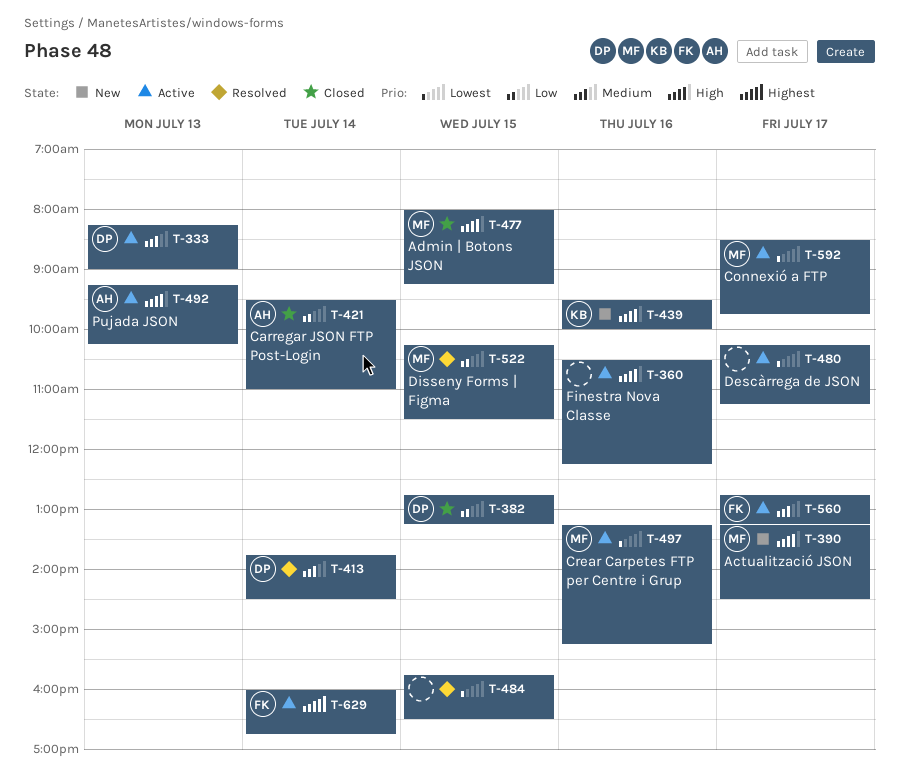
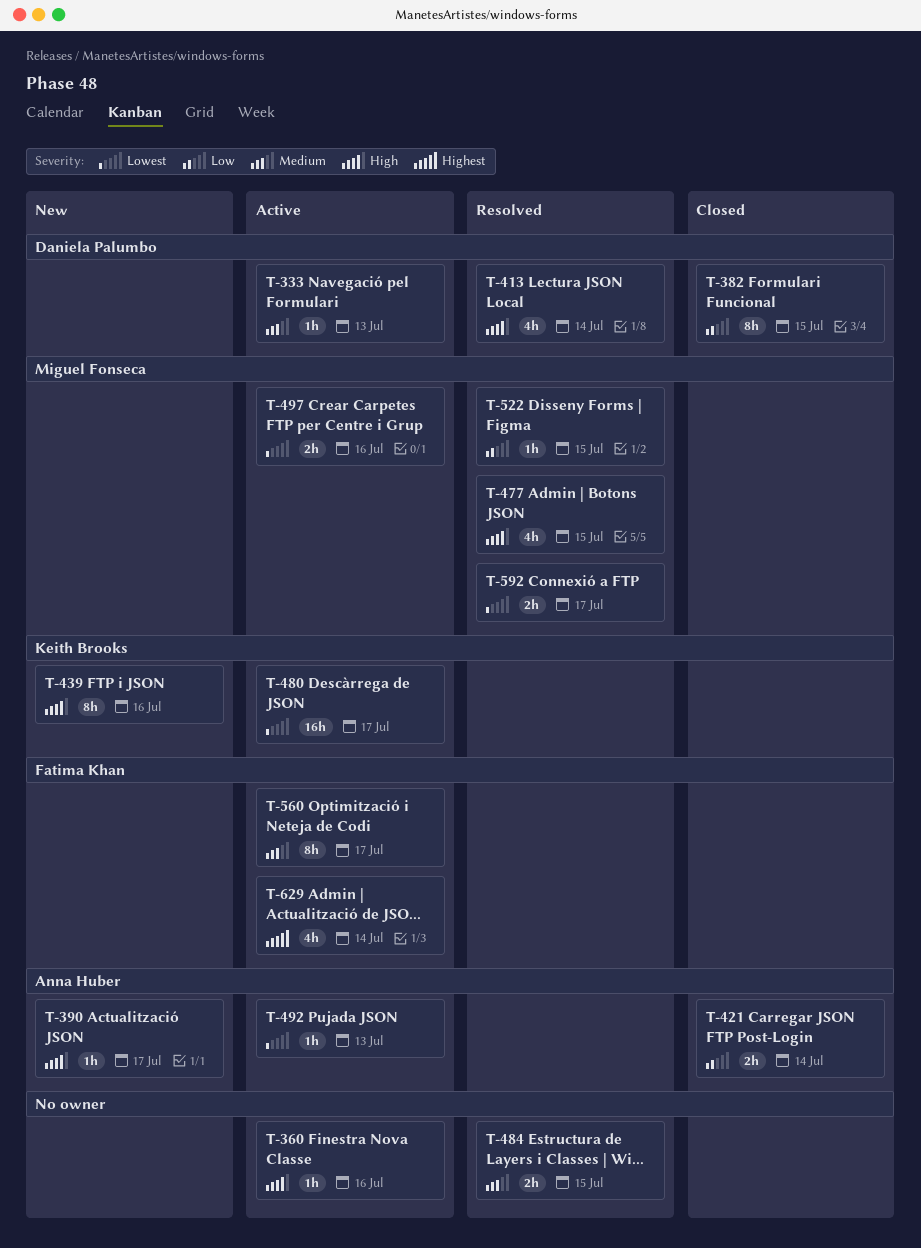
T-390, owner: Miguel Fonseca -> Anna Huber
T-413, priority: Medium -> High
T-477, status: Closed -> Resolved
T-480, owner: none -> Keith Brooks
T-484, priority: Lowest -> Medium
T-492, priority: High -> Lowest
T-592, status: Active -> Resolved

